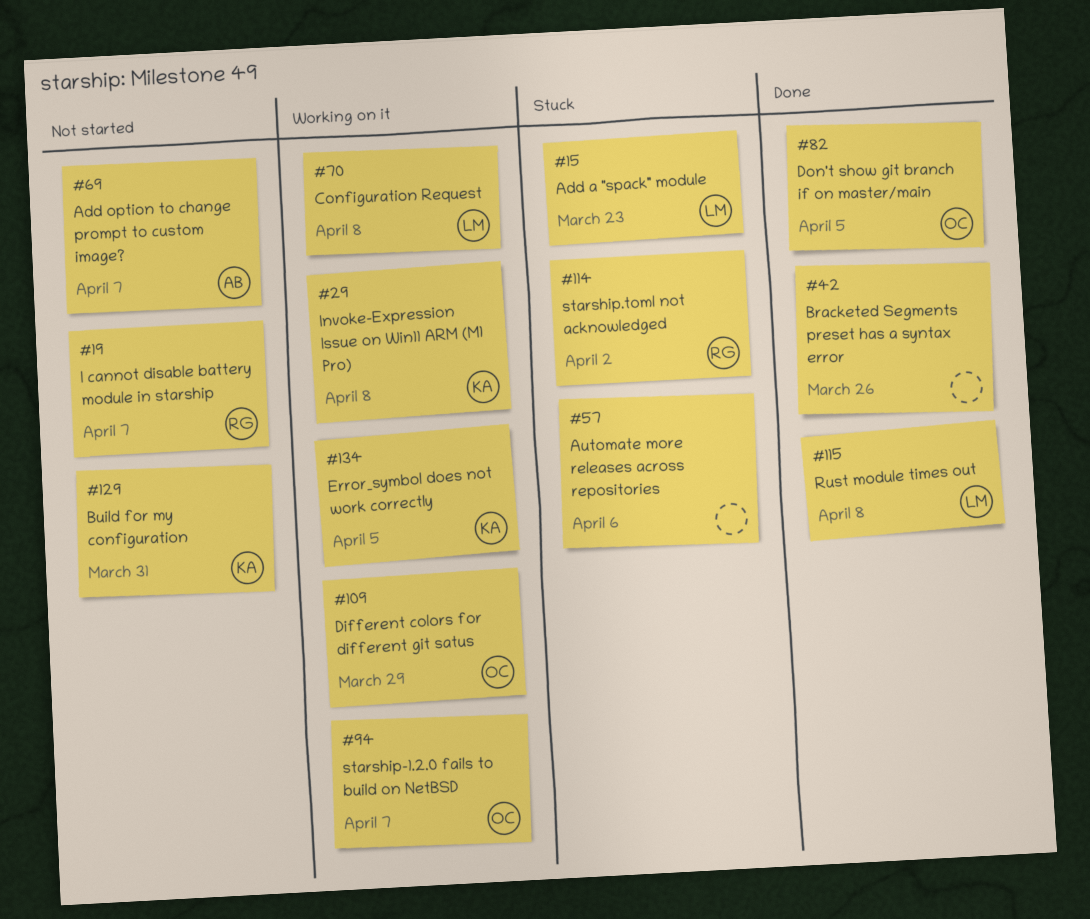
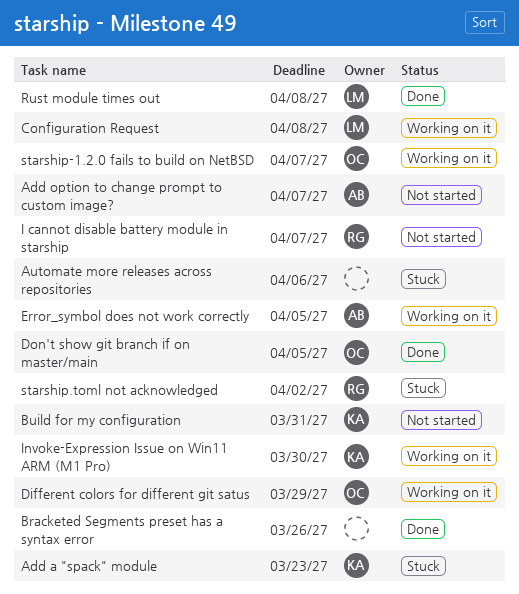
Add a "spack" module, owner: LM -> KA
Error_symbol does not work correctly, owner: KA -> AB
Invoke-Expression Issue on Win11 ARM (M1 Pro), due: Apr 8 -> Mar 30

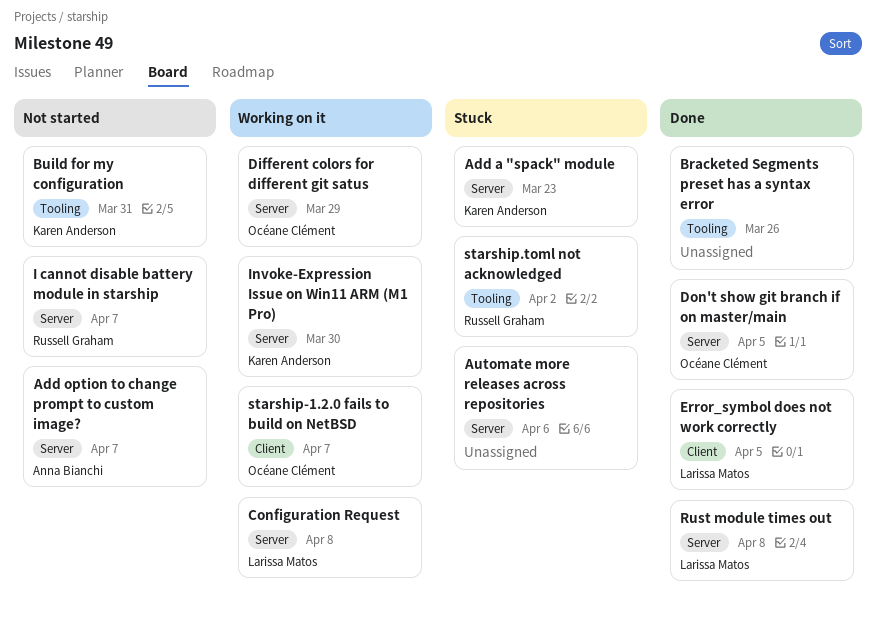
Error_symbol does not work correctly, status: Working on it -> Done
Error_symbol does not work correctly, owner: Anna Bianchi -> Larissa Matos

